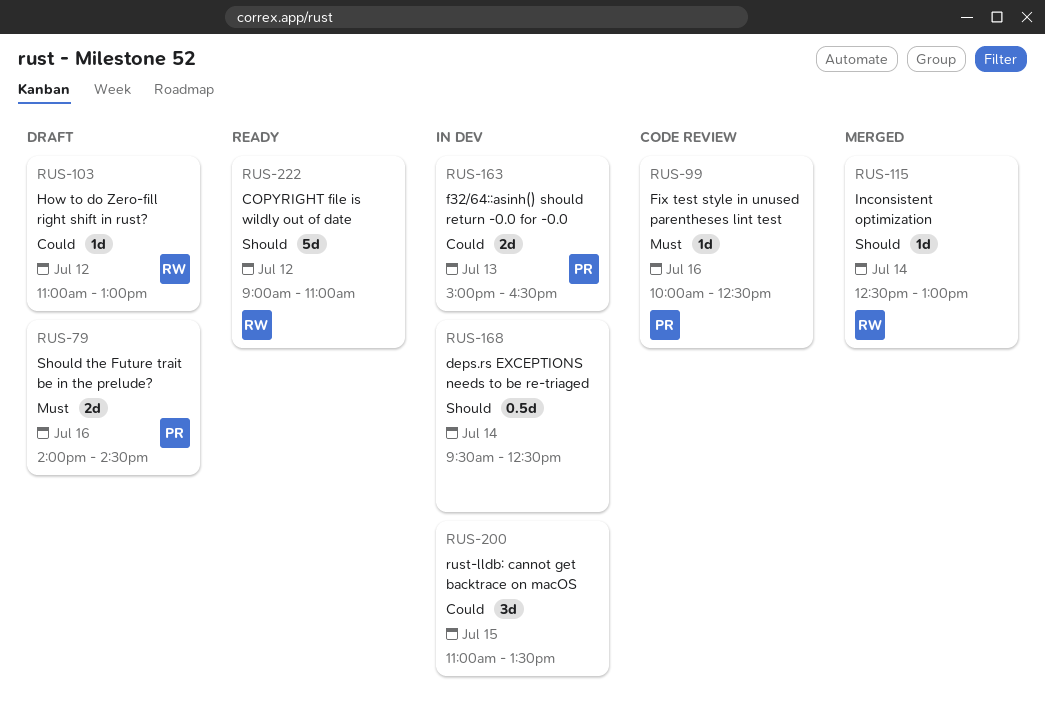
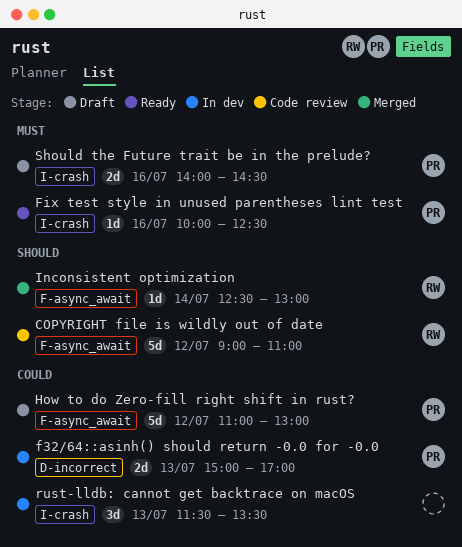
COPYRIGHT file is wildly out of date, status: Ready -> Code review
deps.rs EXCEPTIONS needs to be re-triaged: present -> none
f32/64::asinh() should return -0.0 for -0.0, ends: 16:30 -> 17:00
Fix test style in unused parentheses lint test, status: Code review -> Ready
How to do Zero-fill right shift in rust?, owner: RW -> PR
How to do Zero-fill right shift in rust?, estimate: 1d -> 5d
rust-lldb: cannot get backtrace on macOS, day: Jul 15 -> Jul 13
rust-lldb: cannot get backtrace on macOS, begins: 11:00 -> 11:30

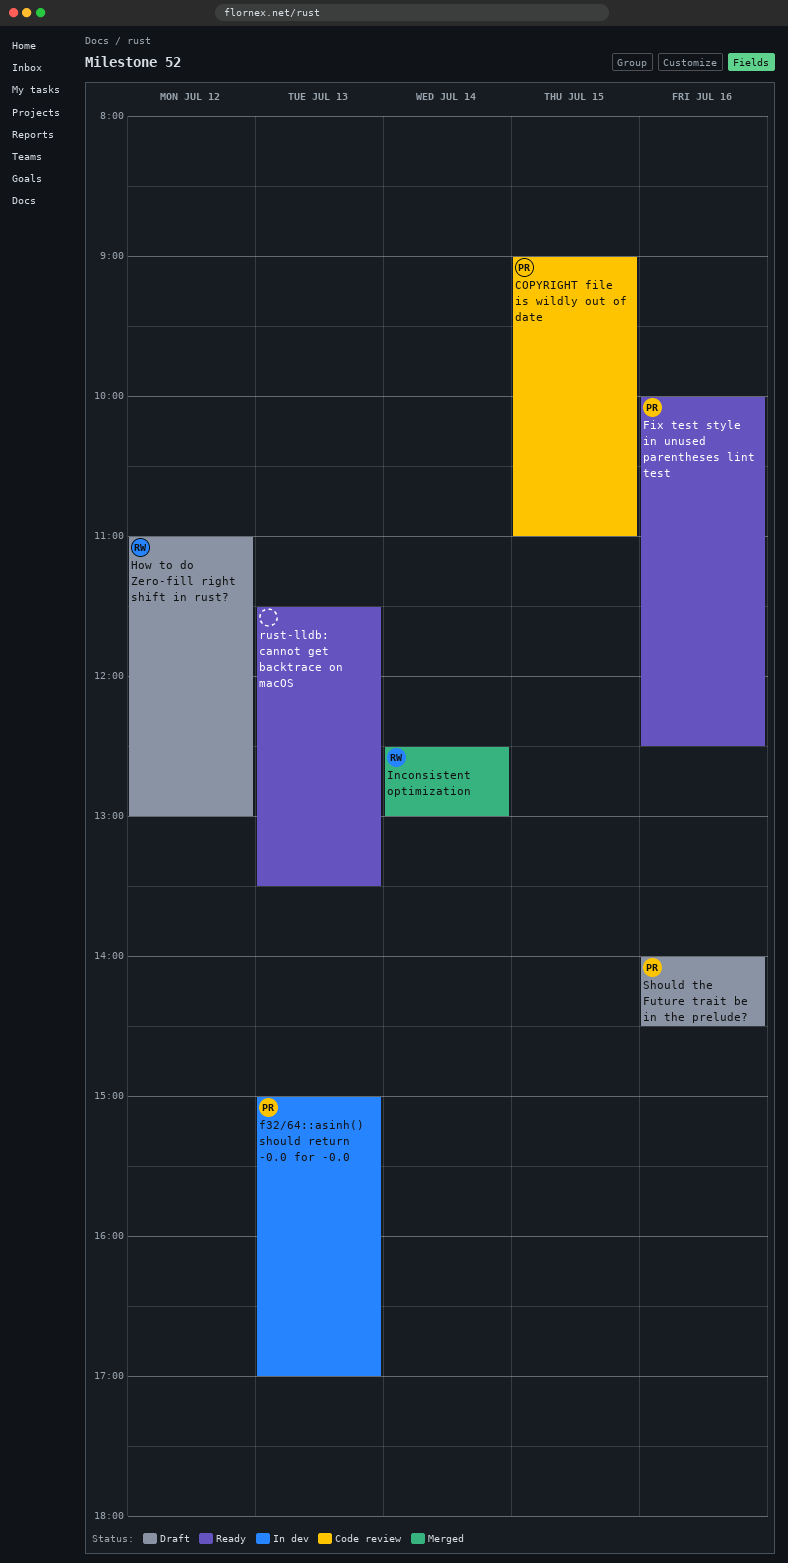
COPYRIGHT file is wildly out of date, owner: RW -> PR
COPYRIGHT file is wildly out of date, day: Jul 12 -> Jul 15
How to do Zero-fill right shift in rust?, owner: PR -> RW
rust-lldb: cannot get backtrace on macOS, status: In dev -> Ready

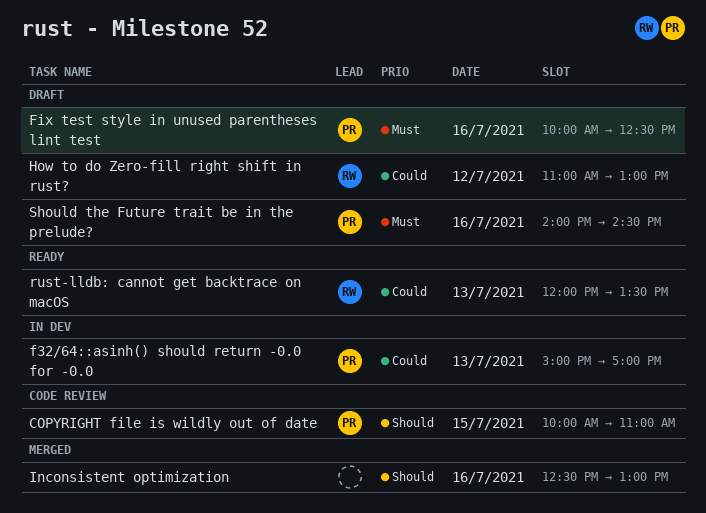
COPYRIGHT file is wildly out of date, begins: 09:00 -> 10:00
Fix test style in unused parentheses lint test, status: Ready -> Draft
Inconsistent optimization, owner: RW -> none
Inconsistent optimization, day: Jul 14 -> Jul 16
rust-lldb: cannot get backtrace on macOS, owner: none -> RW
rust-lldb: cannot get backtrace on macOS, begins: 11:30 -> 12:00

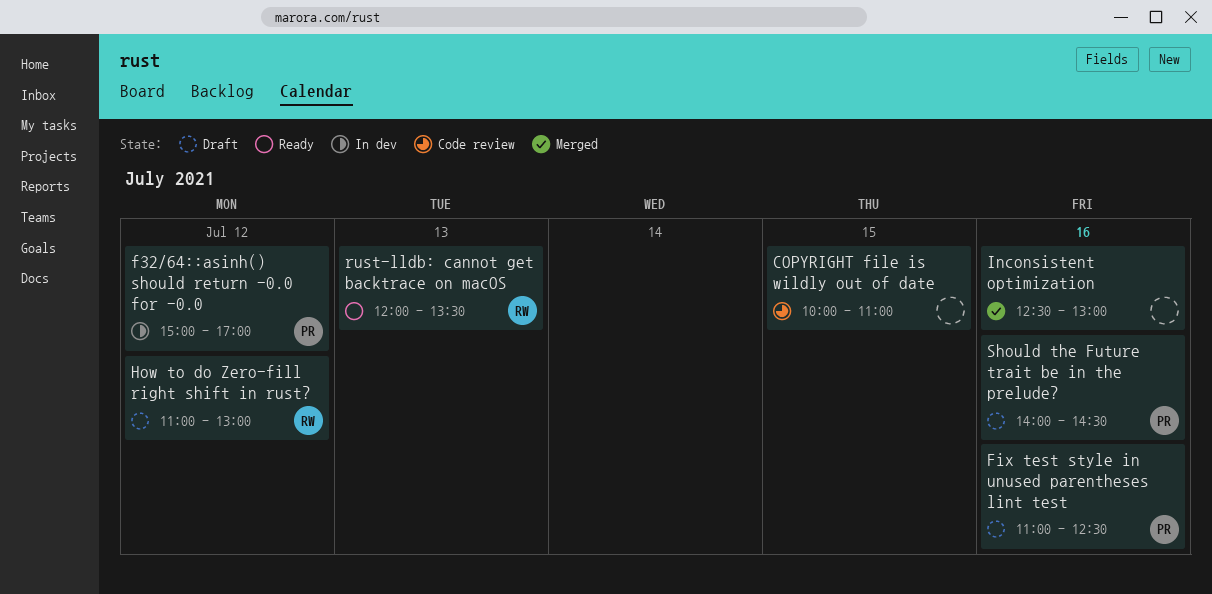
COPYRIGHT file is wildly out of date, owner: PR -> none
f32/64::asinh() should return -0.0 for -0.0, day: Jul 13 -> Jul 12
Fix test style in unused parentheses lint test, begins: 10:00 -> 11:00

